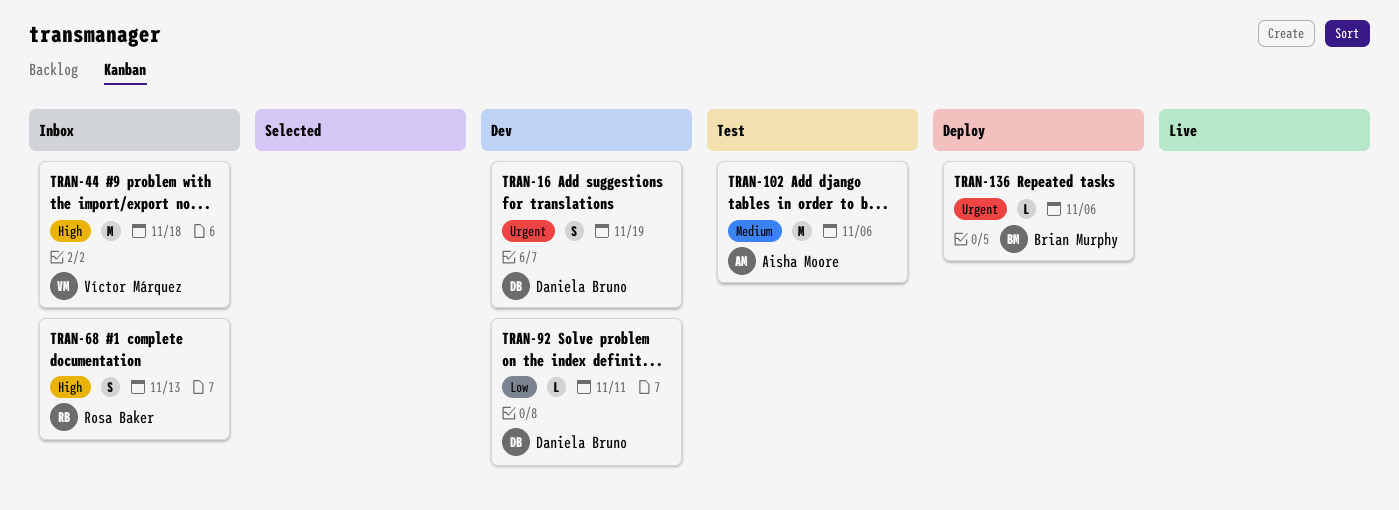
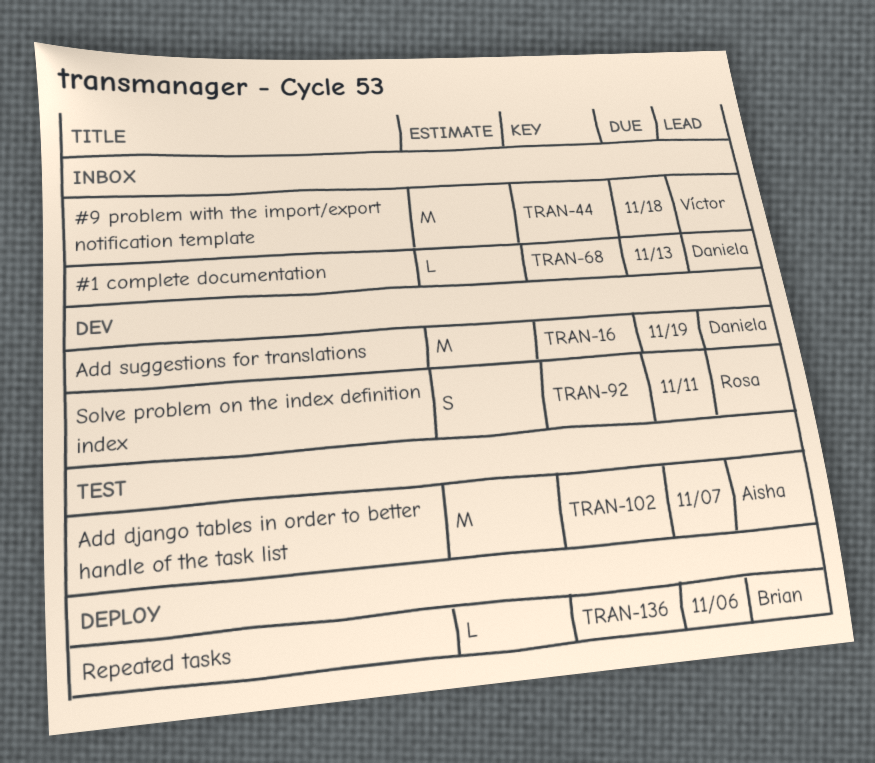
TRAN-16, estimate: S -> M
TRAN-68, owner: Rosa Baker -> Daniela Bruno
TRAN-68, estimate: S -> L
TRAN-92, owner: Daniela Bruno -> Rosa Baker
TRAN-92, estimate: L -> S
TRAN-102, due: Nov 6 -> Nov 7

